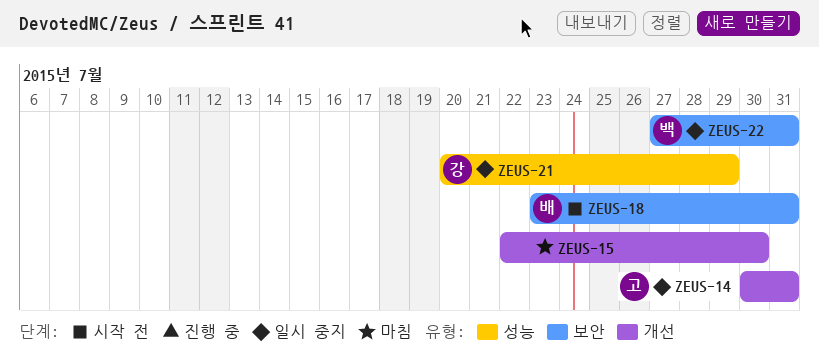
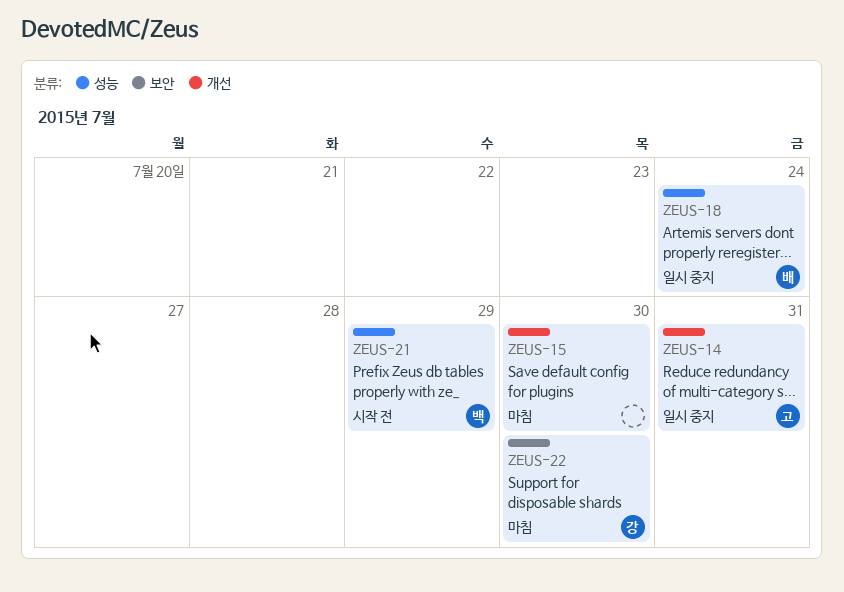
ZEUS-18, status: 시작 전 -> 일시 중지
ZEUS-18, label: 보안 -> 성능
ZEUS-18, due: Jul 31 -> Jul 24
ZEUS-21, status: 일시 중지 -> 시작 전
ZEUS-21, owner: 강 -> 백
ZEUS-22, status: 일시 중지 -> 마침
ZEUS-22, owner: 백 -> 강
ZEUS-22, due: Jul 31 -> Jul 30

